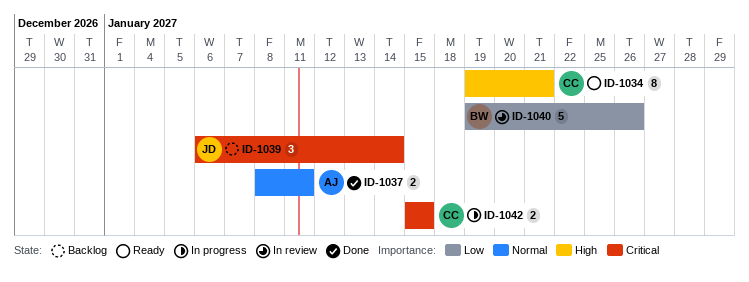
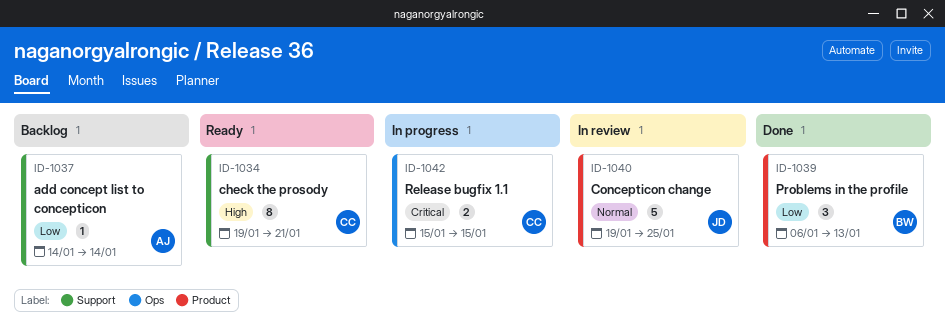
ID-1037, status: Done -> Backlog
ID-1037, priority: Normal -> Low
ID-1037, estimate: 2 -> 1
ID-1037, start: Jan 8 -> Jan 14
ID-1037, due: Jan 11 -> Jan 14
ID-1039, status: Backlog -> Done
ID-1039, owner: JD -> BW
ID-1039, priority: Critical -> Low
ID-1039, due: Jan 14 -> Jan 13
ID-1040, owner: BW -> JD
ID-1040, priority: Low -> Normal
ID-1040, due: Jan 26 -> Jan 25

